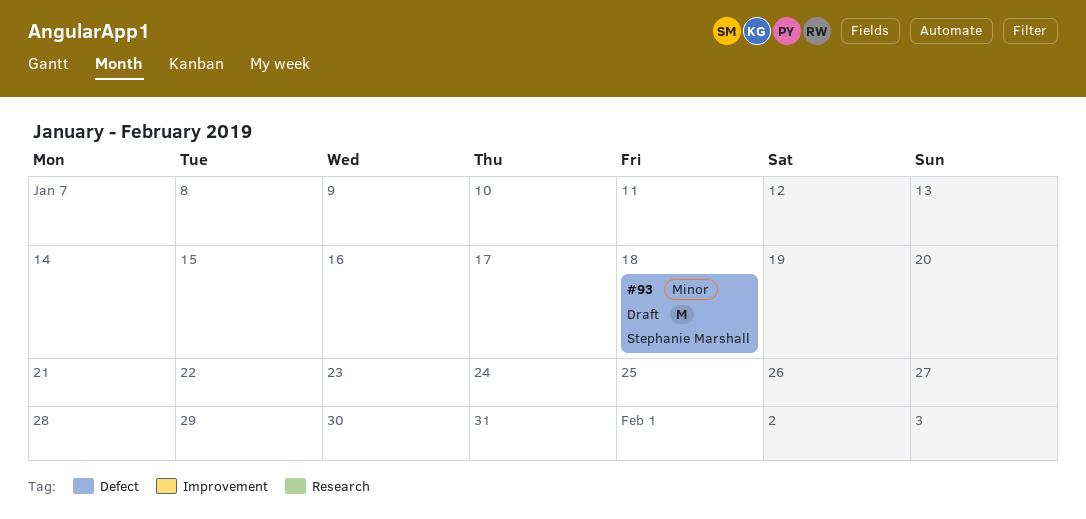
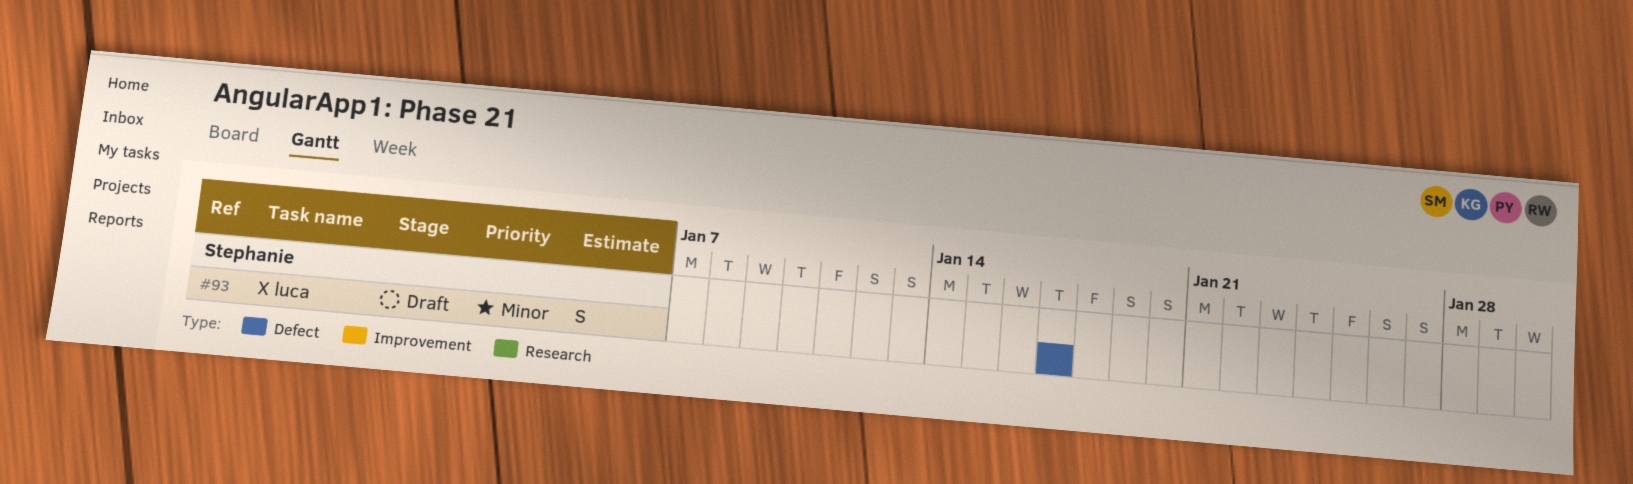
#93, estimate: M -> S
#93, due: Jan 18 -> Jan 17

